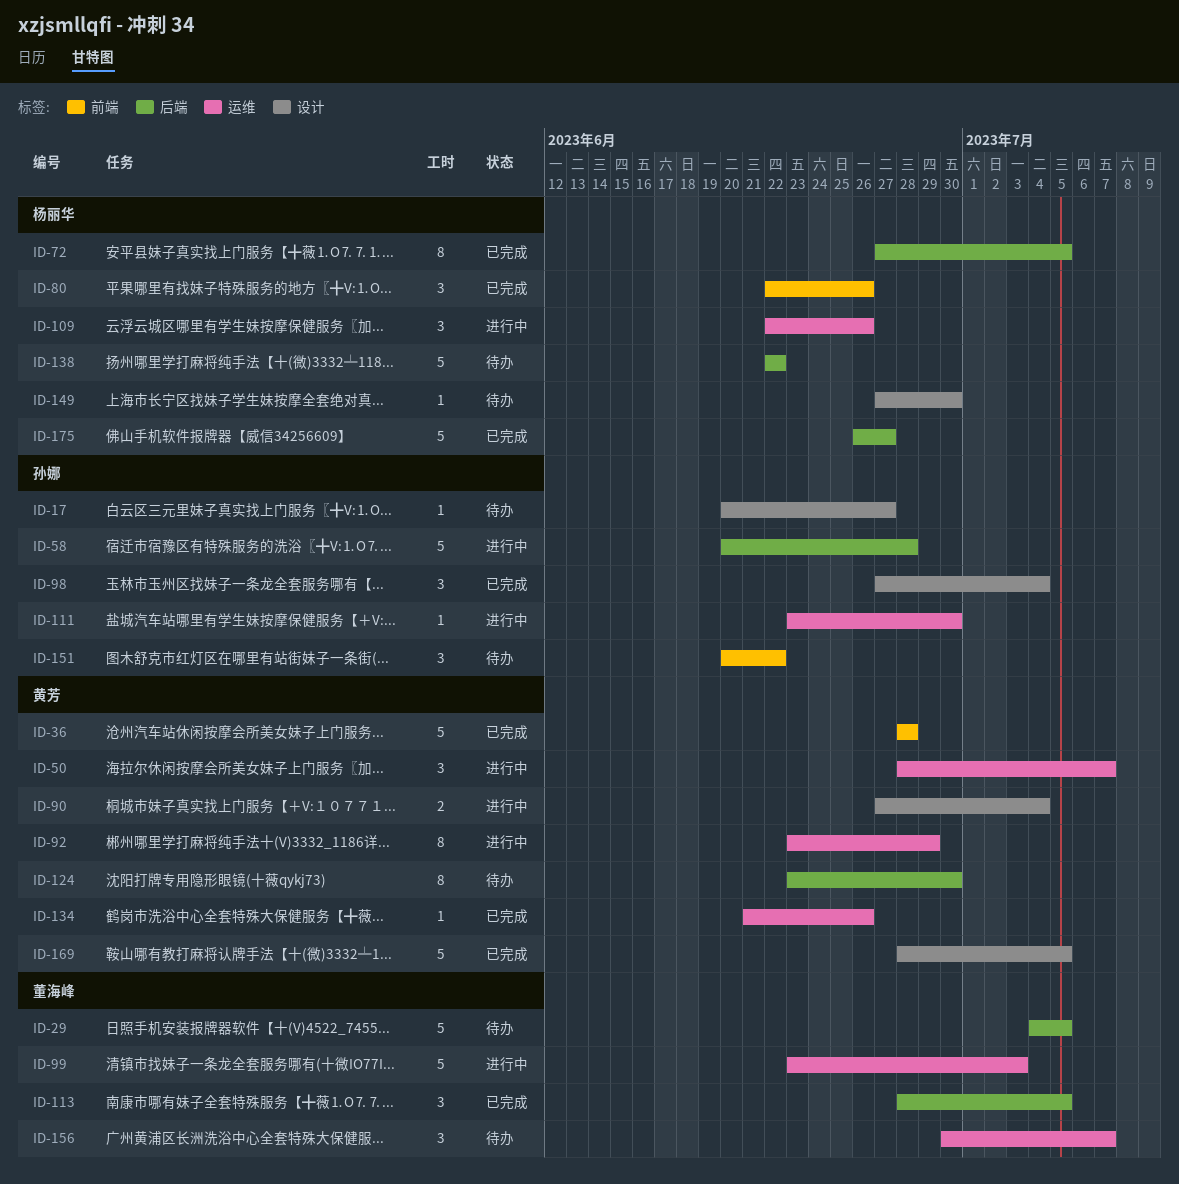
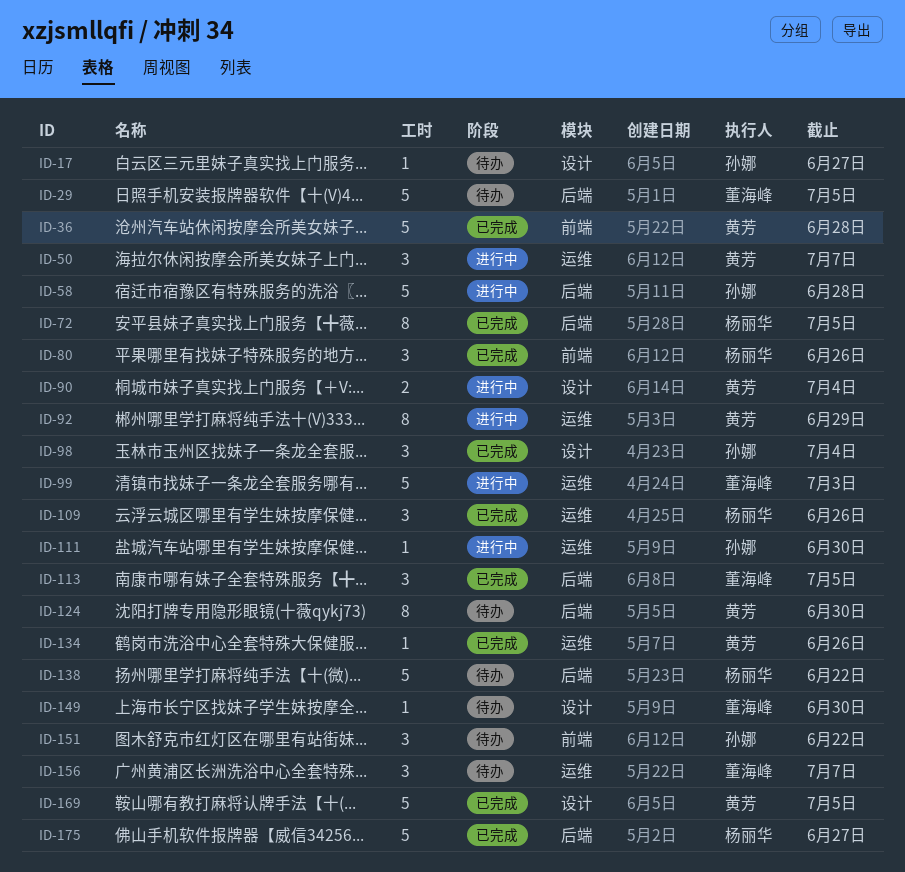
ID-109, status: 进行中 -> 已完成
ID-149, owner: 杨丽华 -> 董海峰

